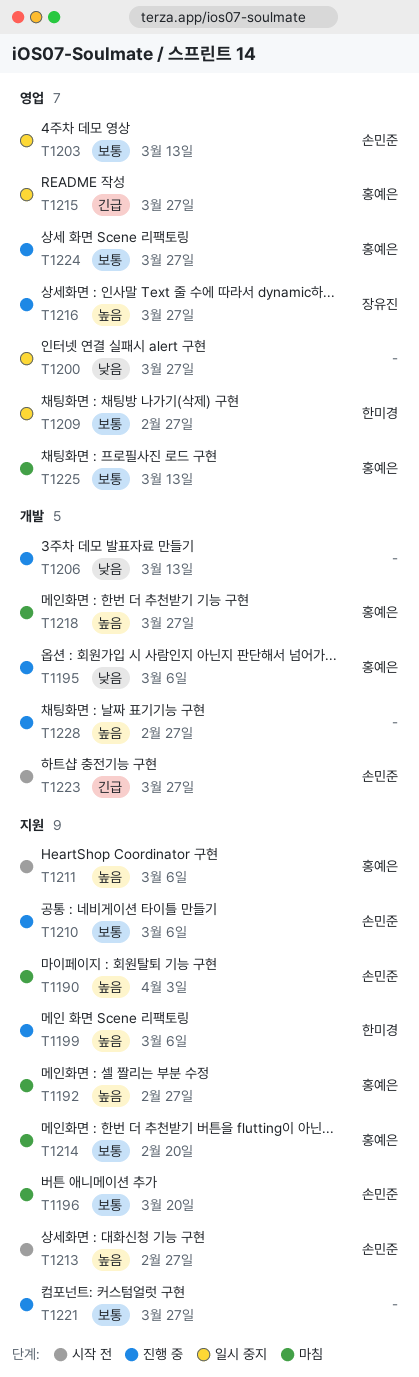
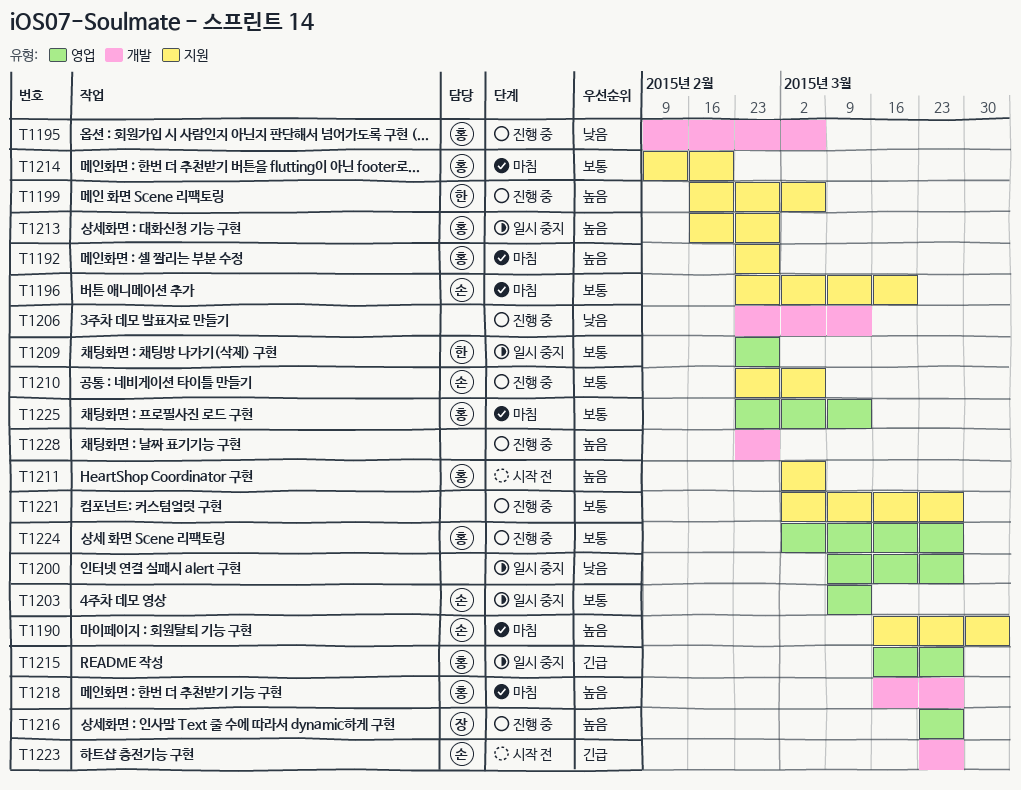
T1213, status: 시작 전 -> 일시 중지
T1213, owner: 손민준 -> 홍예은

